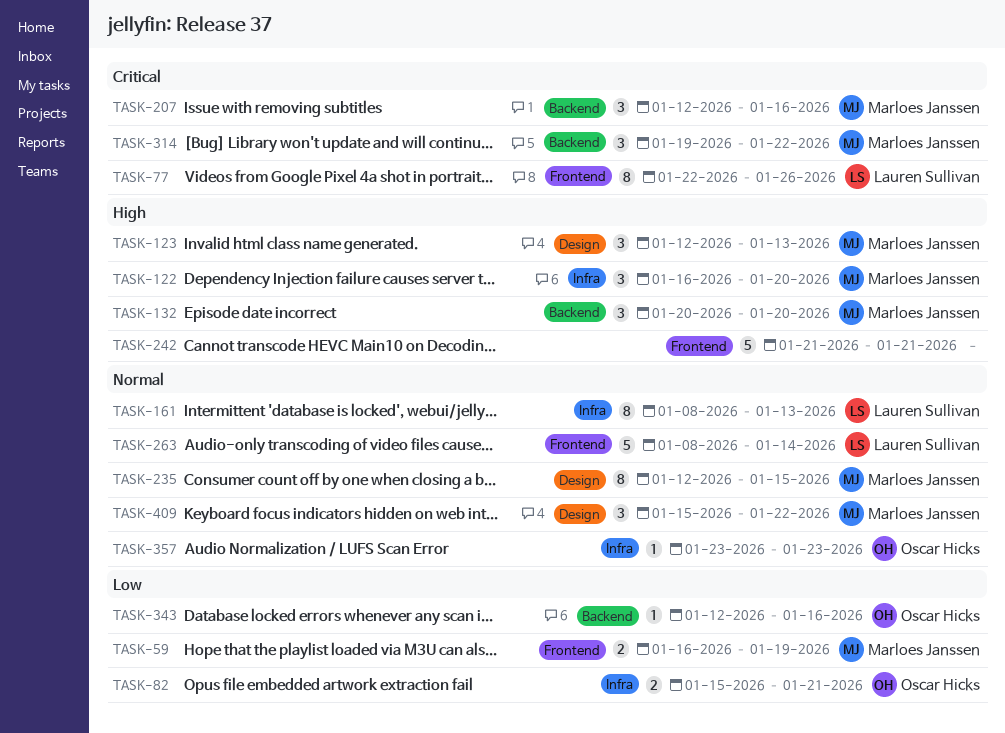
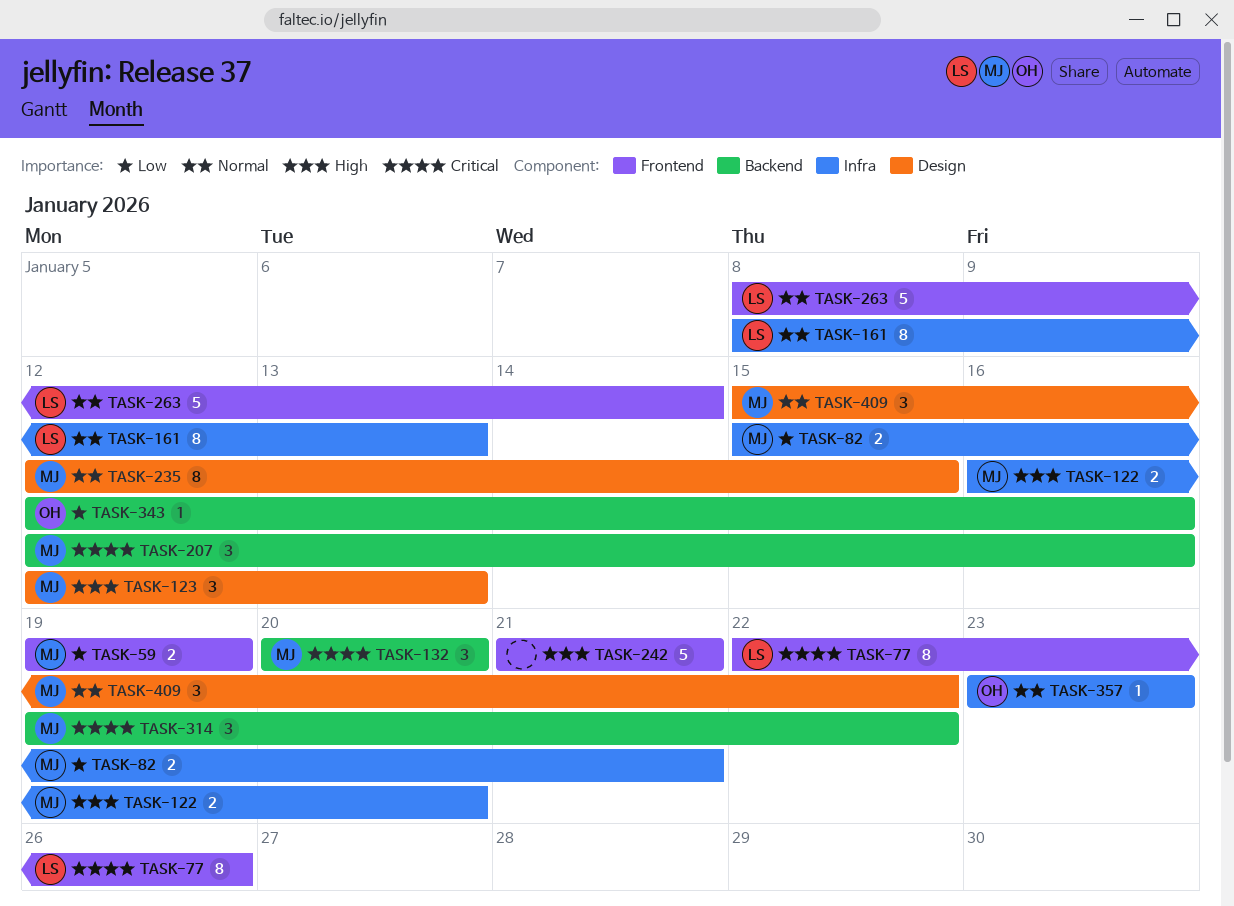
TASK-59, start: Jan 16 -> Jan 19
TASK-82, owner: Oscar Hicks -> Marloes Janssen
TASK-122, estimate: 3 -> 2
TASK-132, priority: High -> Critical

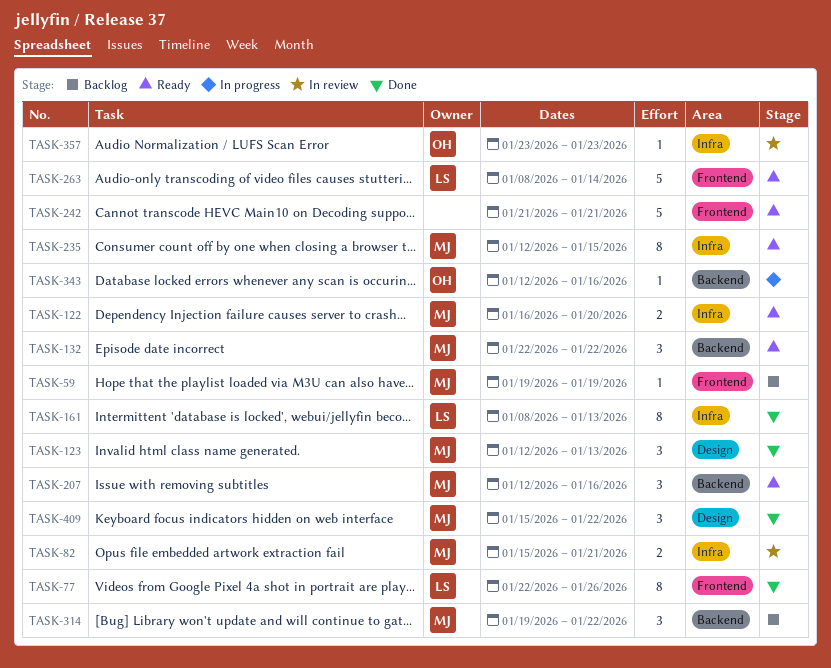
TASK-59, estimate: 2 -> 1
TASK-132, start: Jan 20 -> Jan 22
TASK-132, due: Jan 20 -> Jan 22
TASK-235, label: Design -> Infra

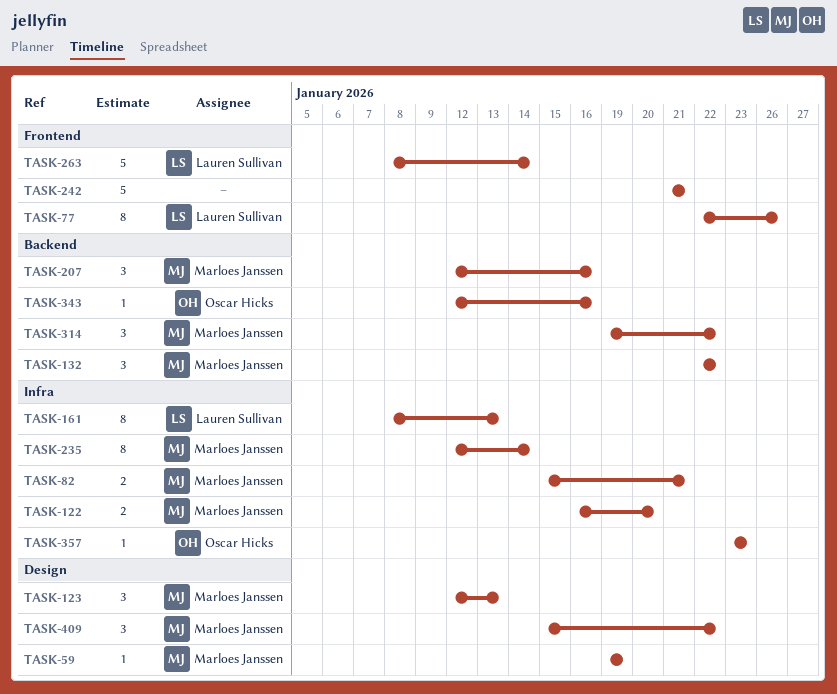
TASK-59, label: Frontend -> Design
TASK-235, due: Jan 15 -> Jan 14

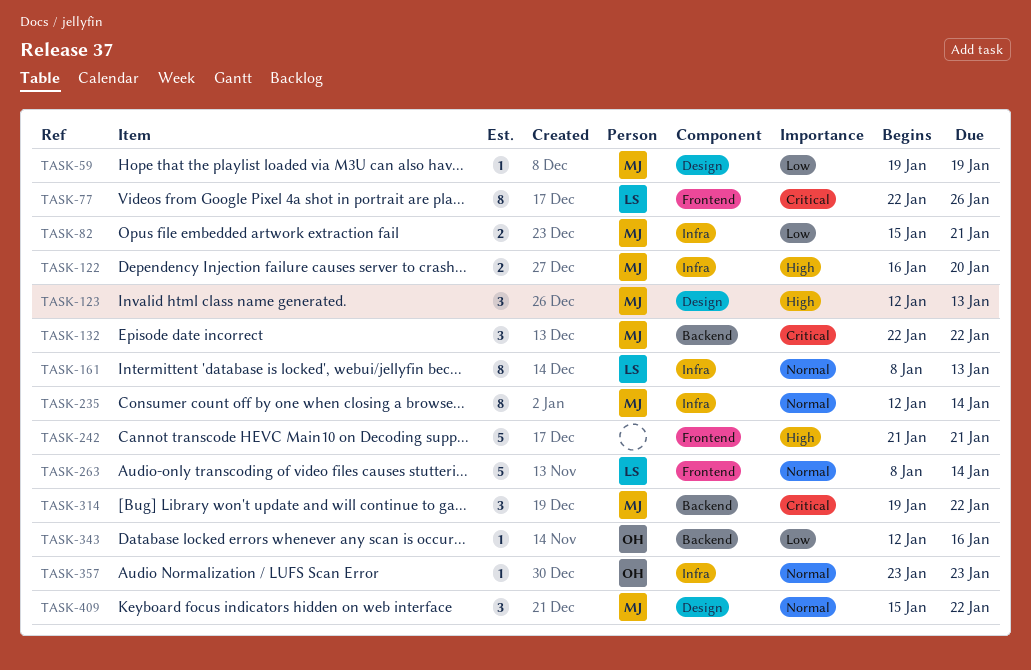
TASK-207: present -> none

